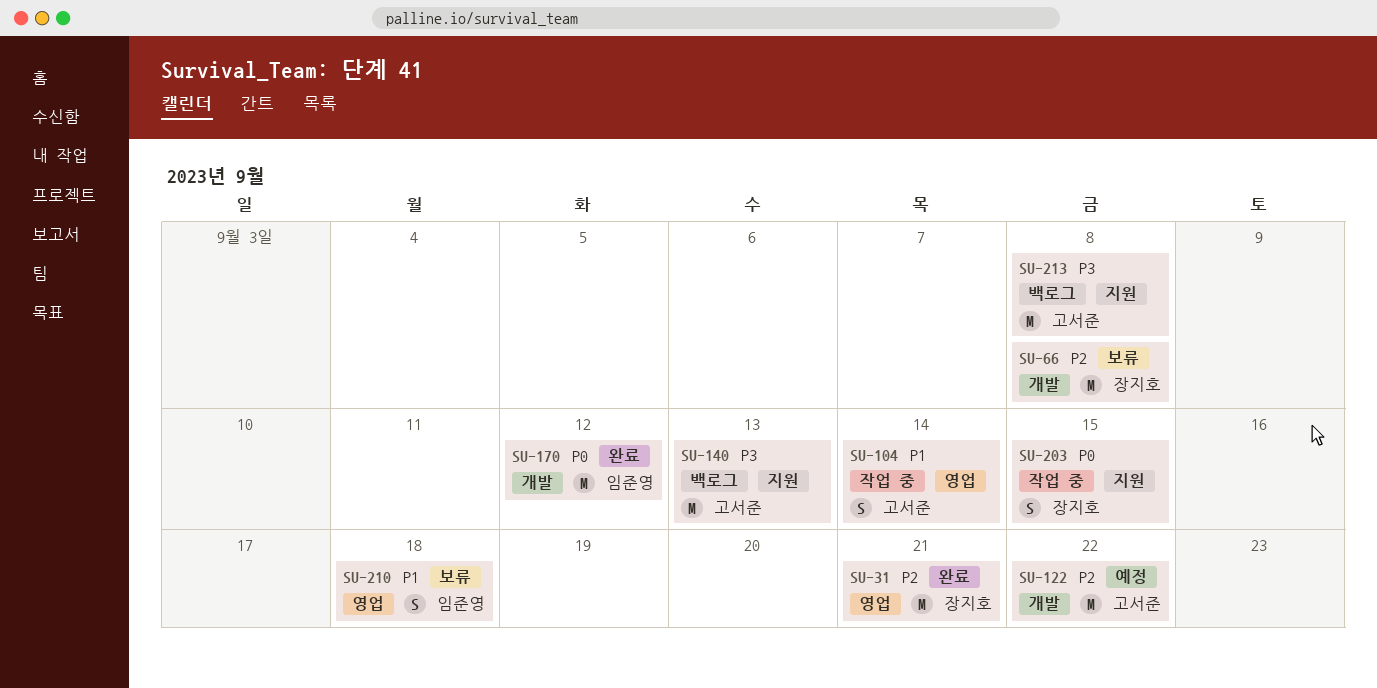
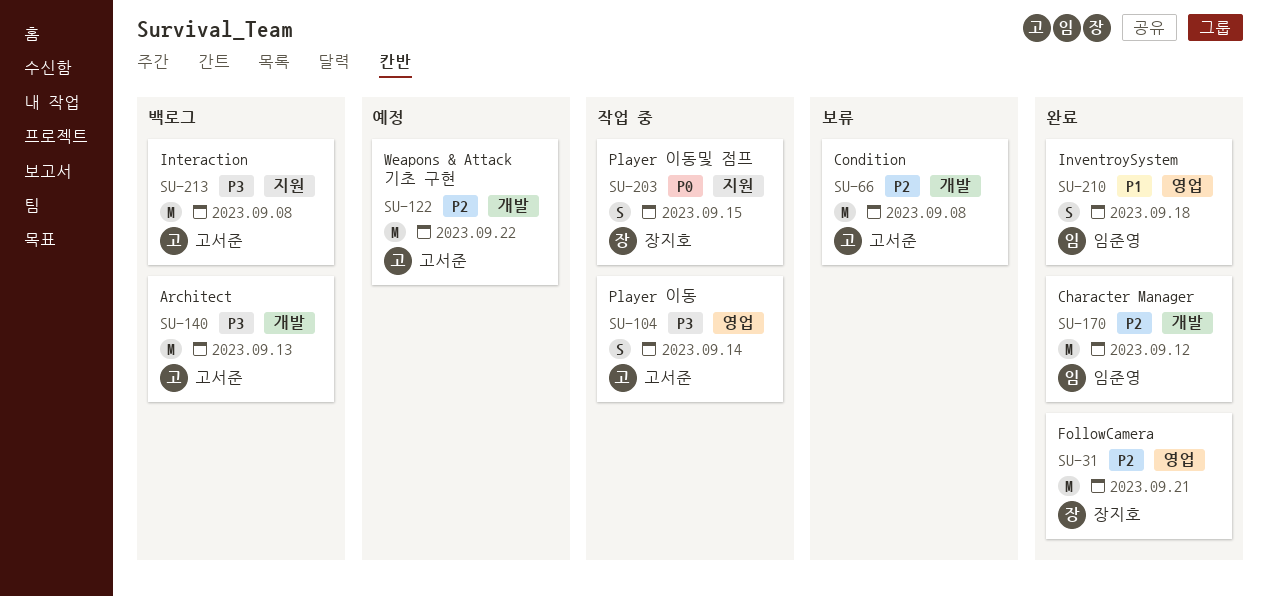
SU-66, owner: 장지호 -> 고서준
SU-104, priority: P1 -> P3
SU-140, label: 지원 -> 개발
SU-170, priority: P0 -> P2
SU-210, status: 보류 -> 완료

